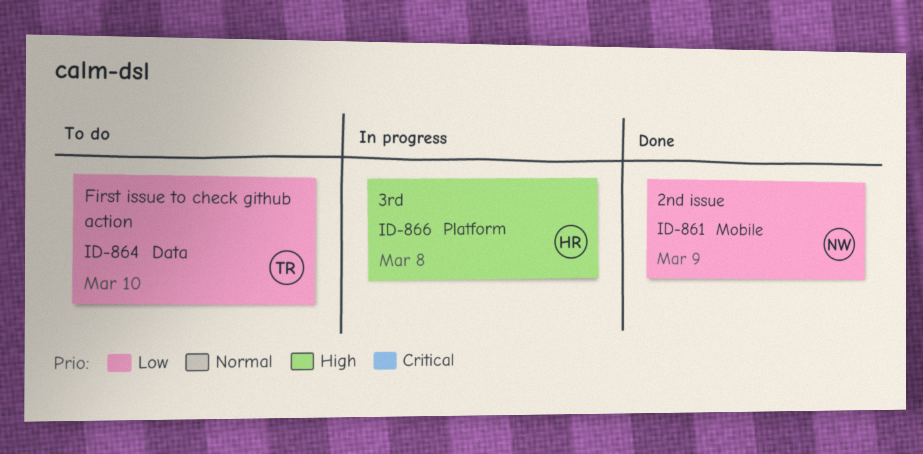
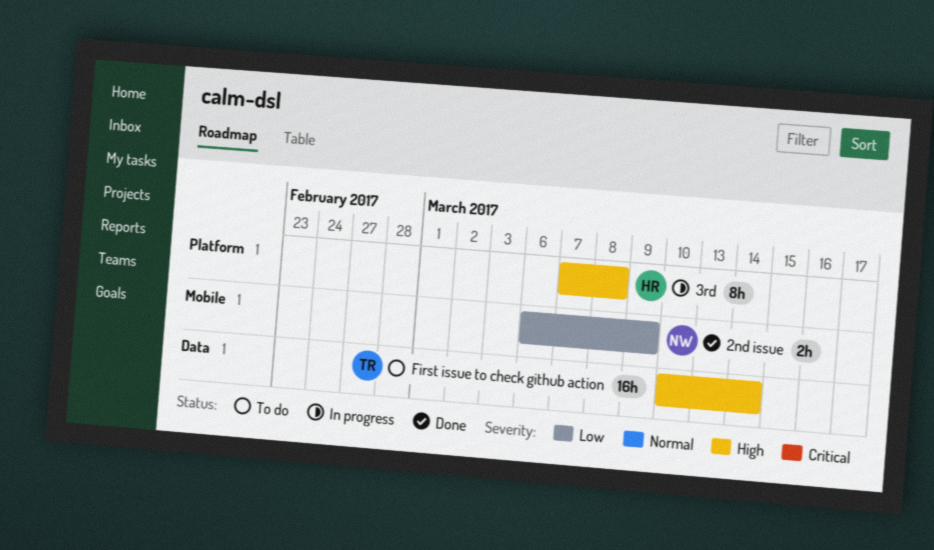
First issue to check github action, priority: Low -> High
First issue to check github action, due: Mar 10 -> Mar 14

